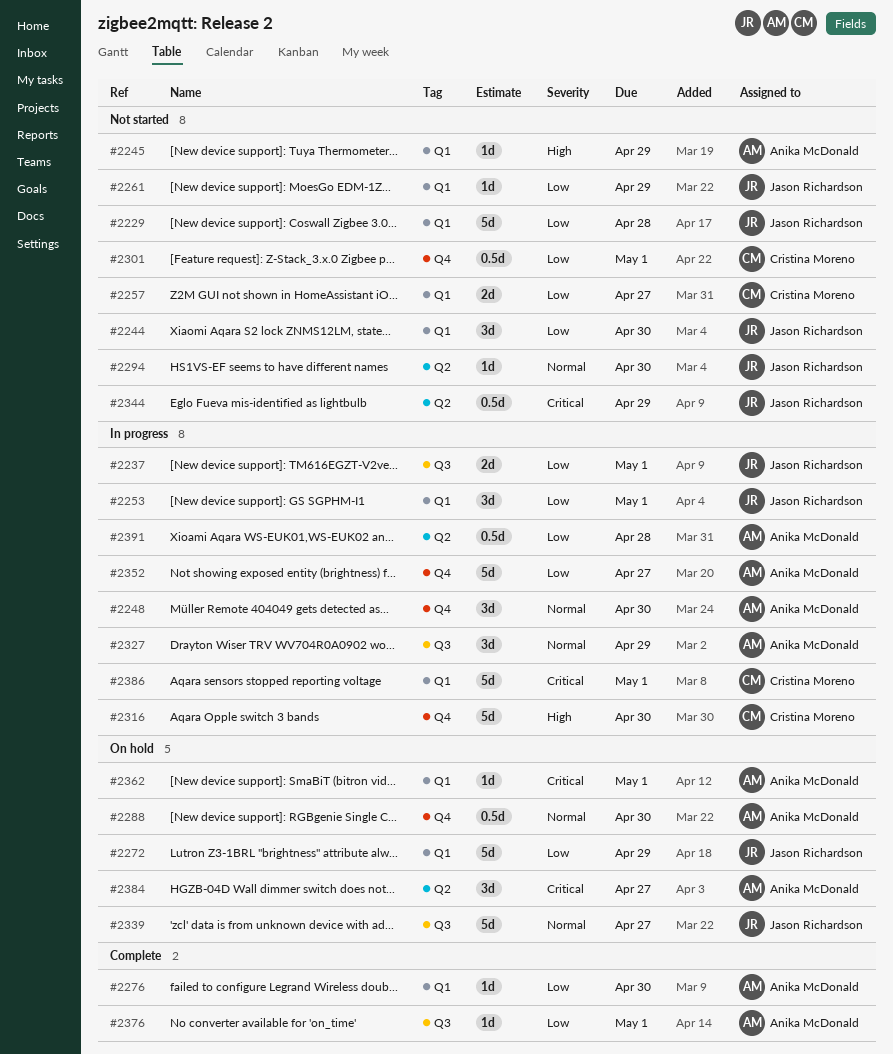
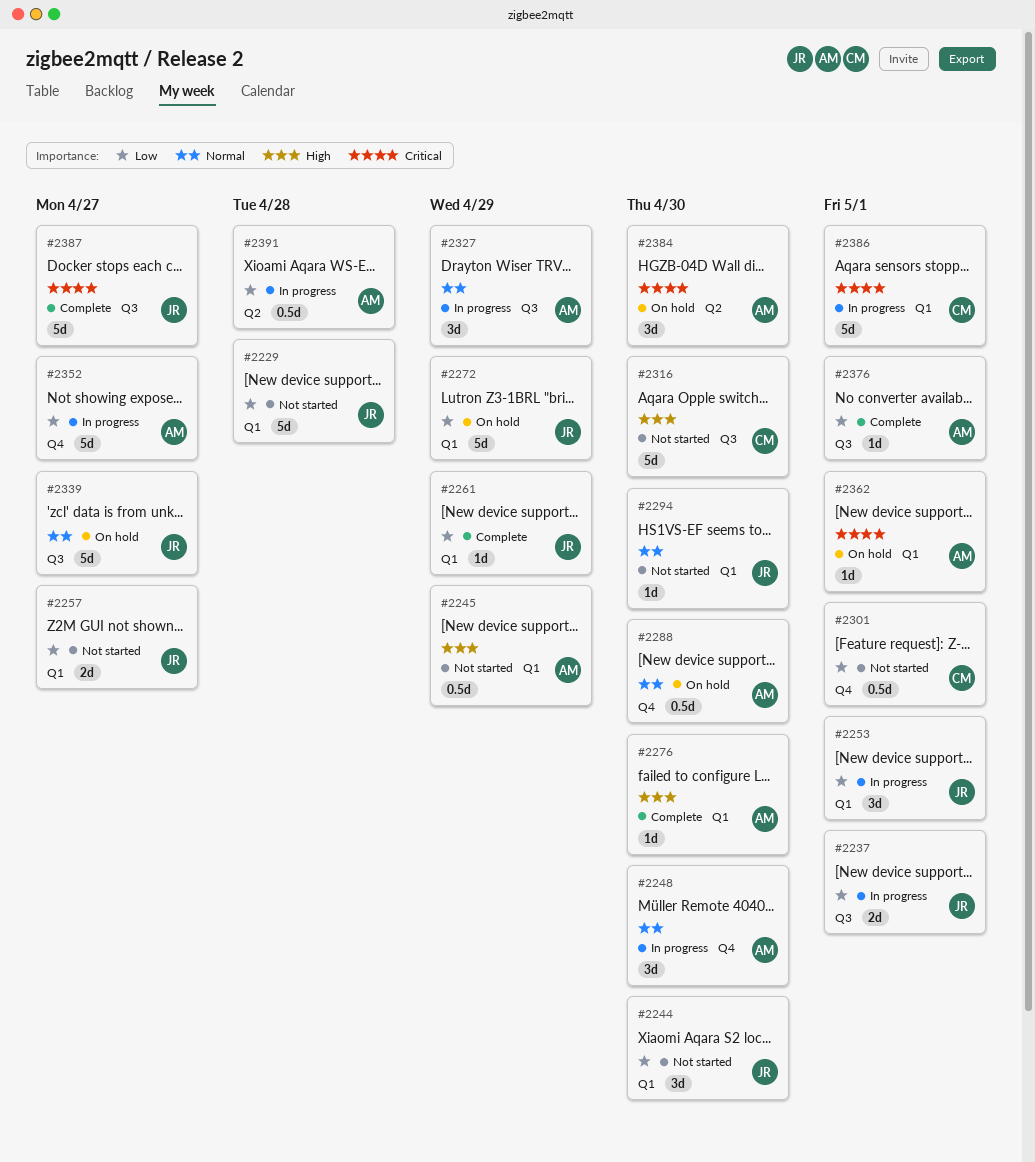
#2245, estimate: 1d -> 0.5d
#2257, owner: Cristina Moreno -> Jason Richardson
#2261, status: Not started -> Complete
#2276, priority: Low -> High
#2294, label: Q2 -> Q1
#2316, status: In progress -> Not started
#2316, label: Q4 -> Q3
#2344: present -> none
#2384, due: Apr 27 -> Apr 30
#2387: none -> present

